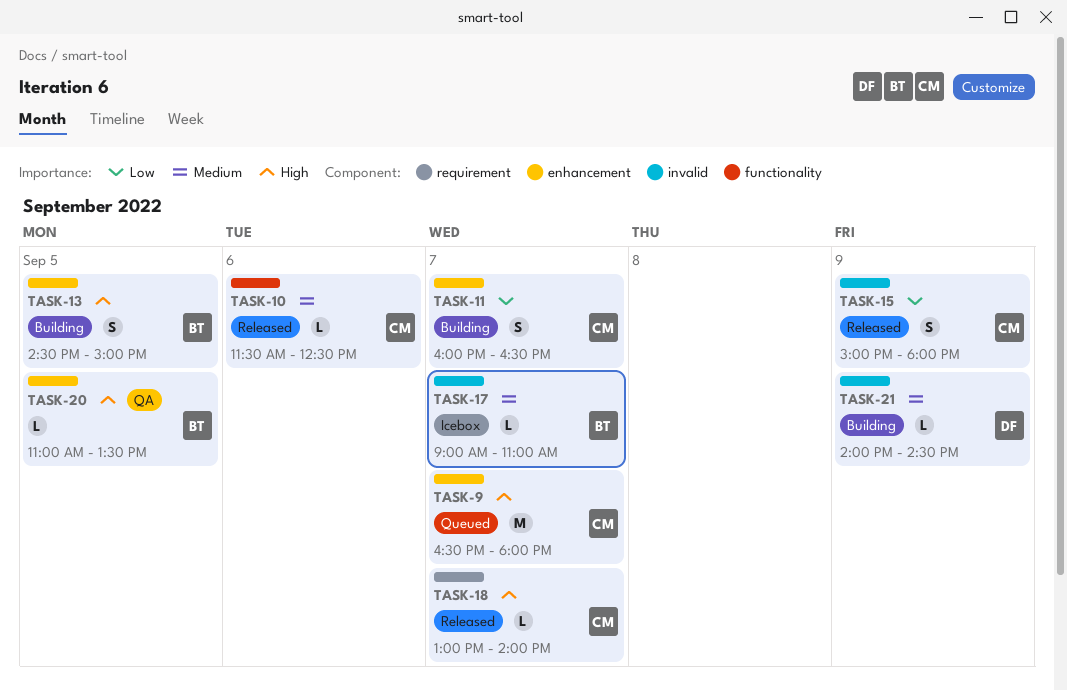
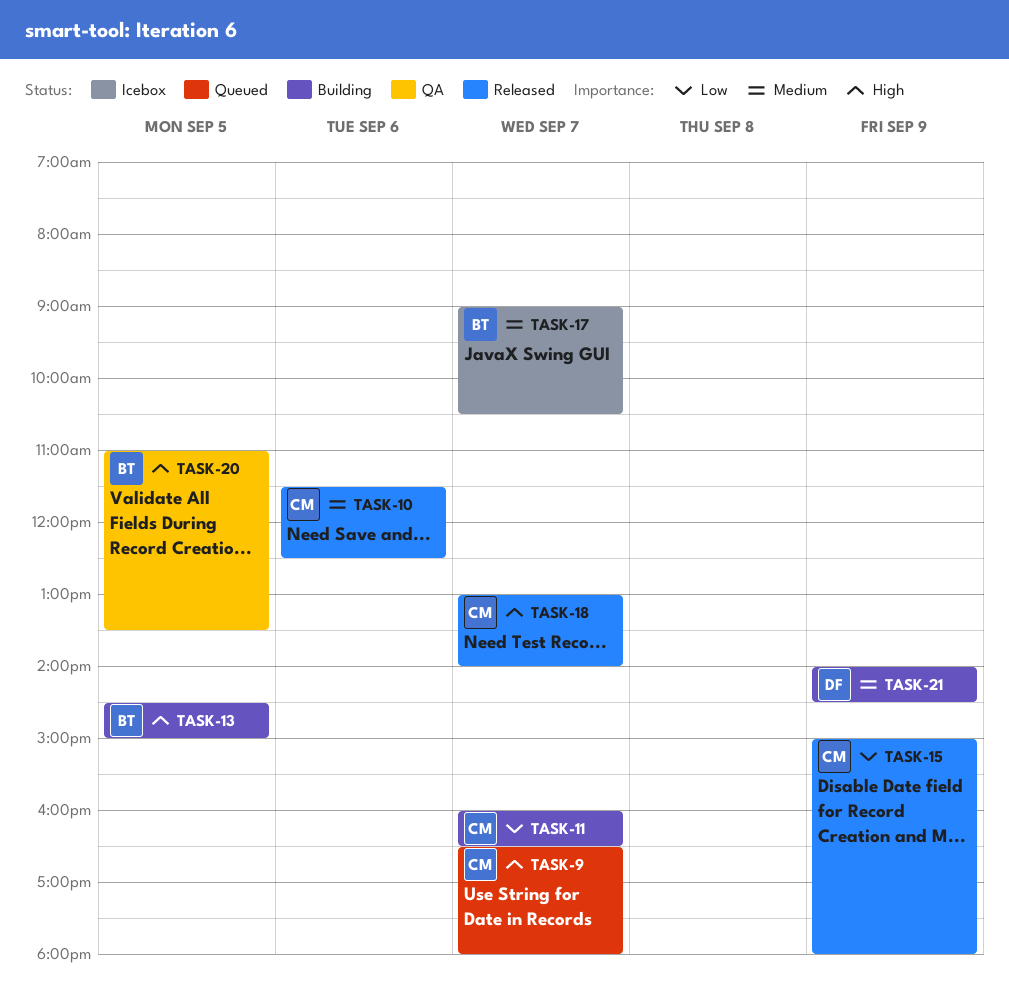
TASK-17, ends: 11:00 -> 10:30

